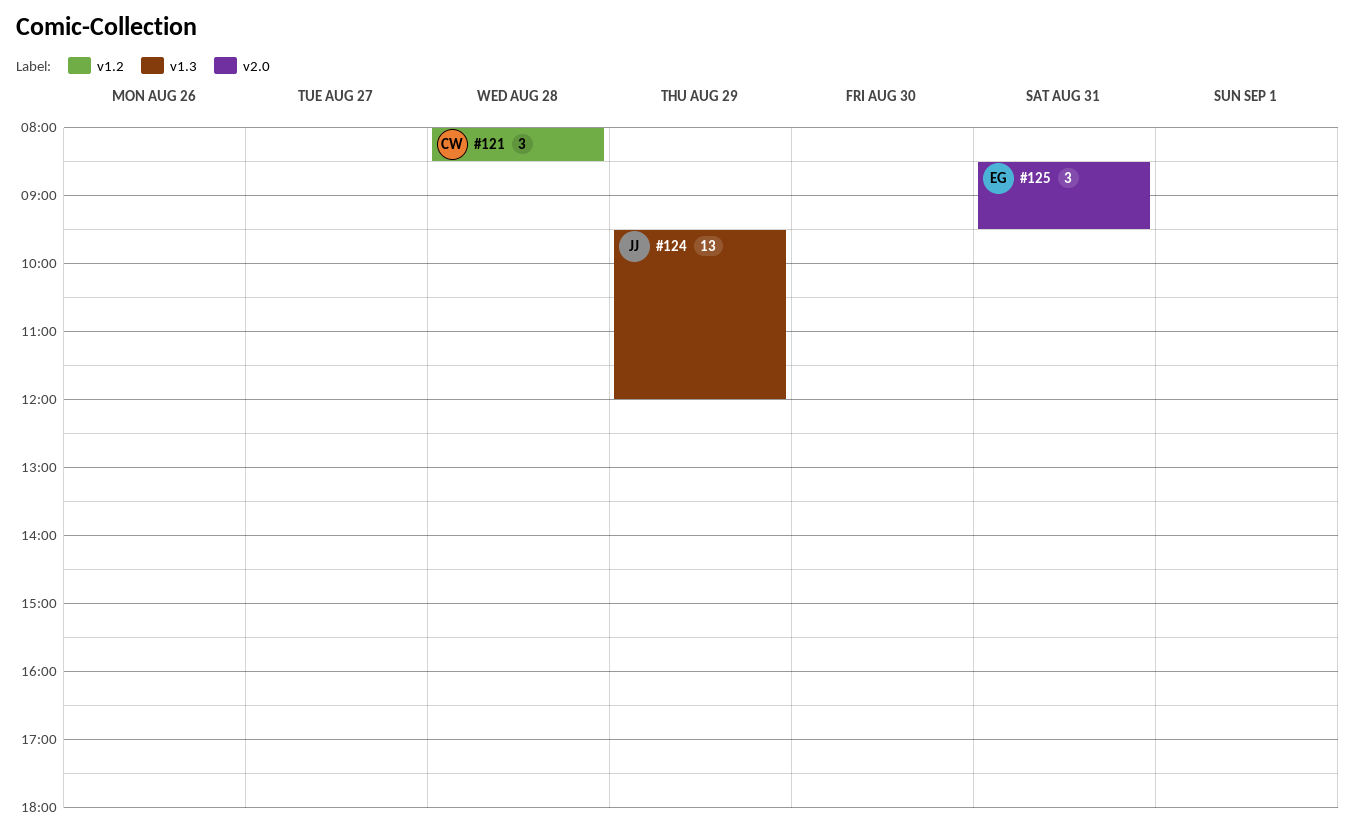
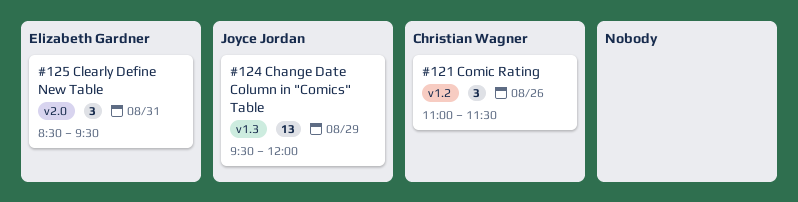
#121, day: Aug 28 -> Aug 26
#121, begins: 08:00 -> 11:00
#121, ends: 08:30 -> 11:30

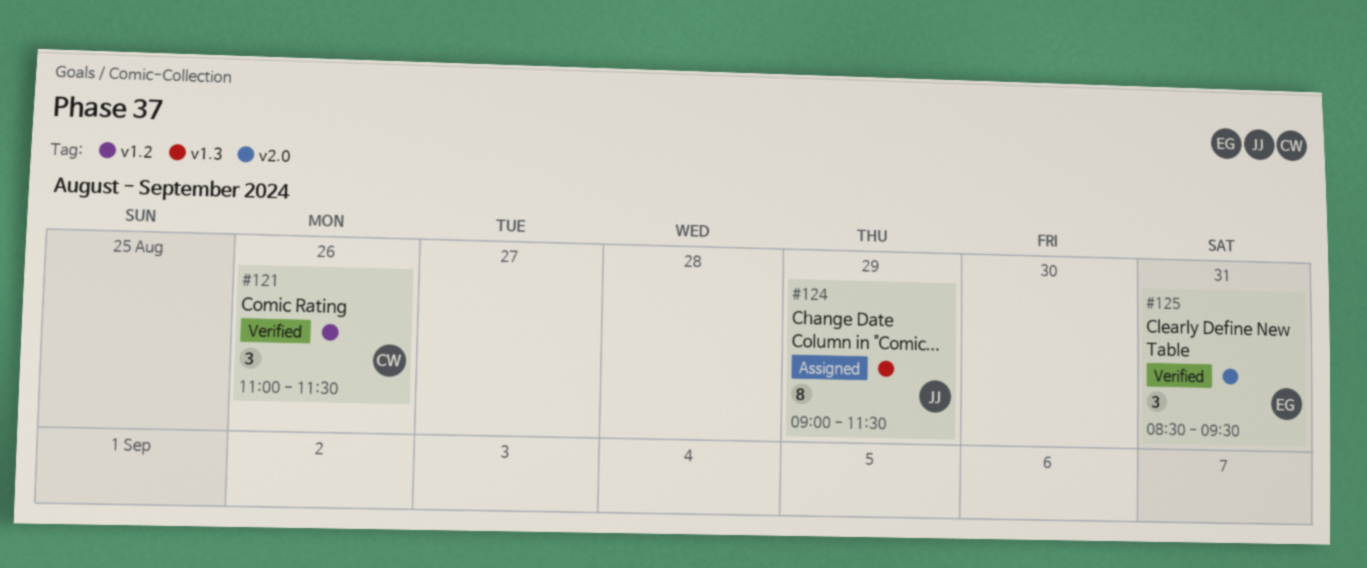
#124, estimate: 13 -> 8
#124, begins: 09:30 -> 09:00
#124, ends: 12:00 -> 11:30

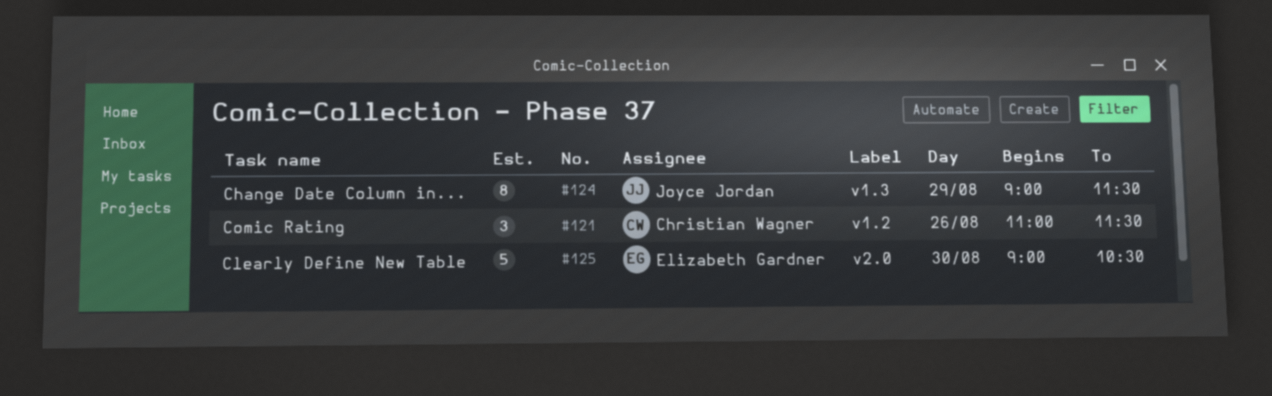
#125, estimate: 3 -> 5
#125, day: Aug 31 -> Aug 30
#125, begins: 08:30 -> 09:00
#125, ends: 09:30 -> 10:30

